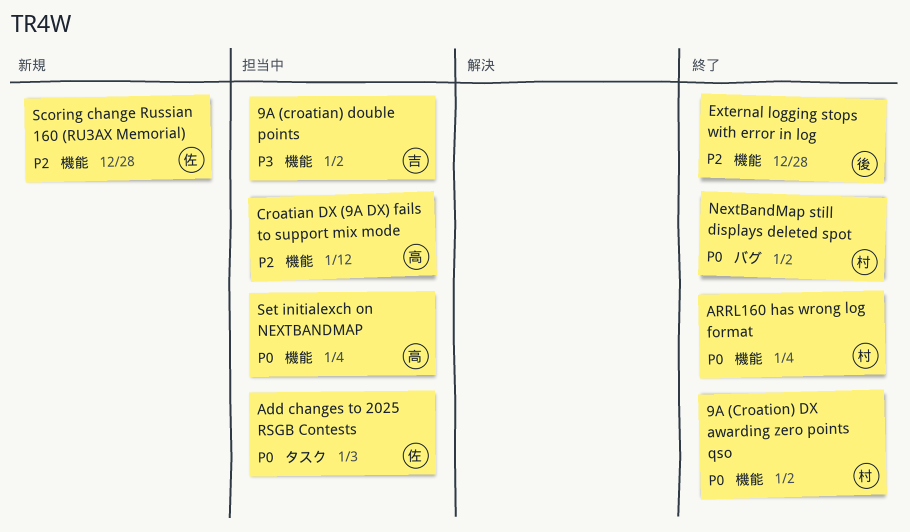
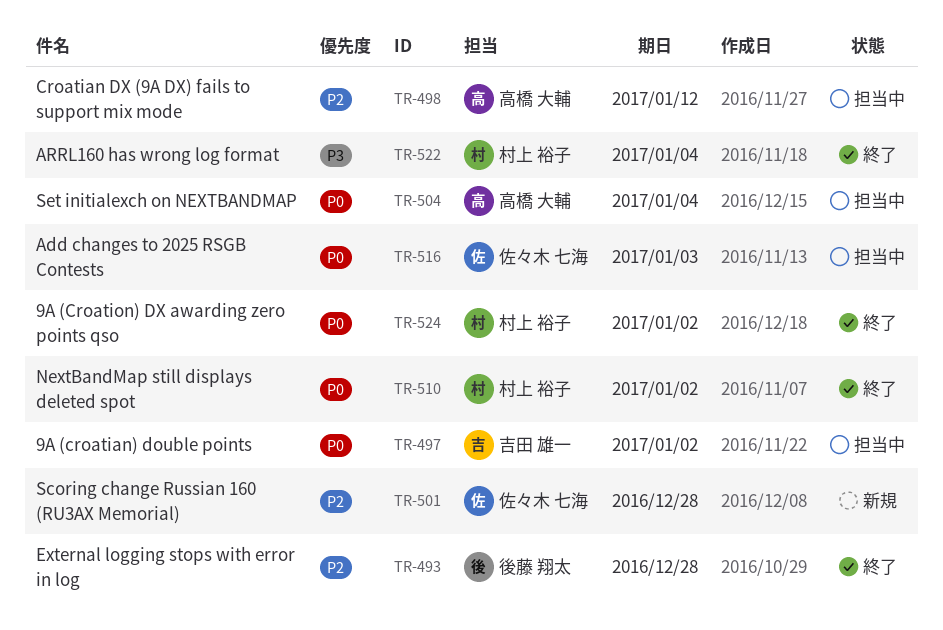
9A (croatian) double points, priority: P3 -> P0
ARRL160 has wrong log format, priority: P0 -> P3

